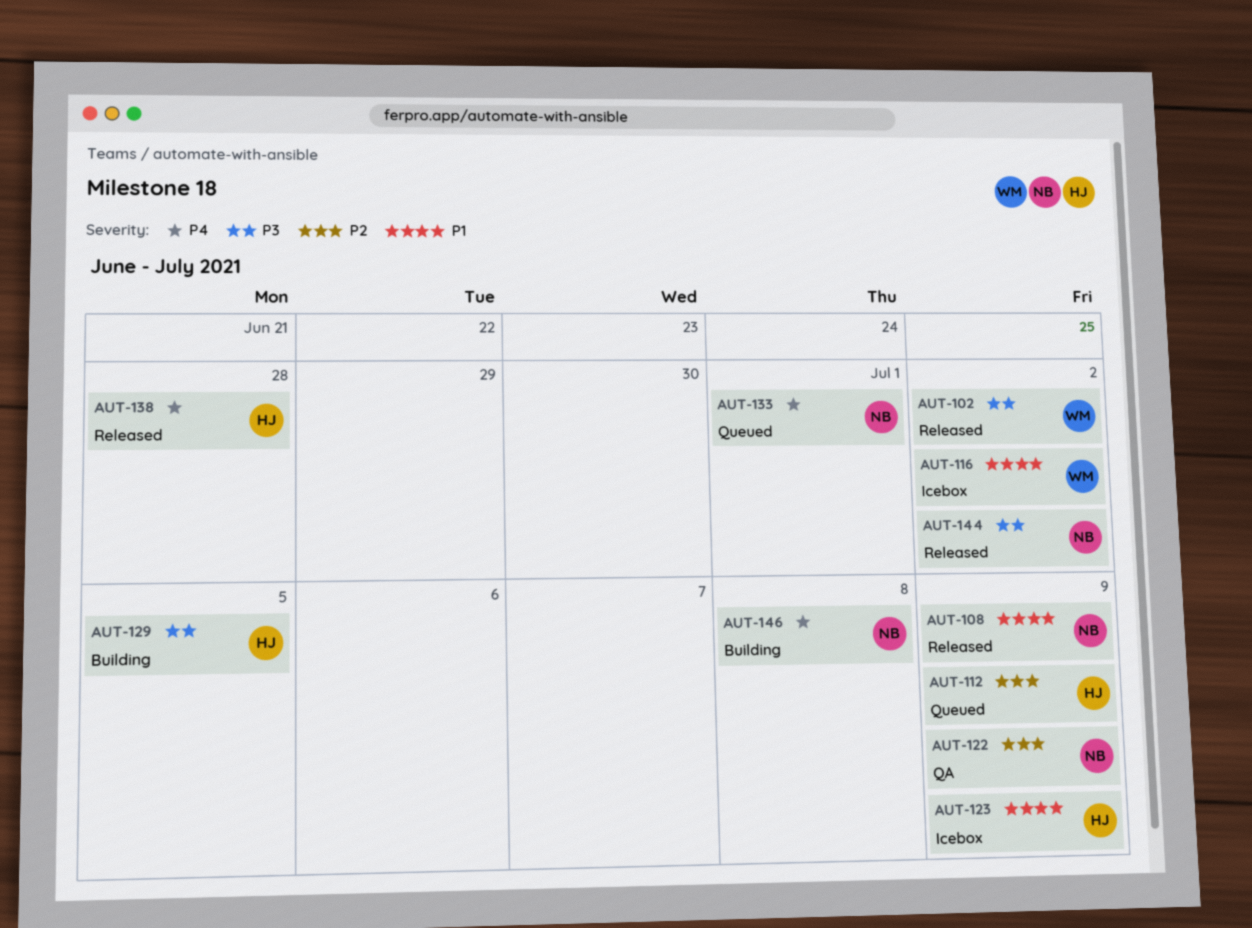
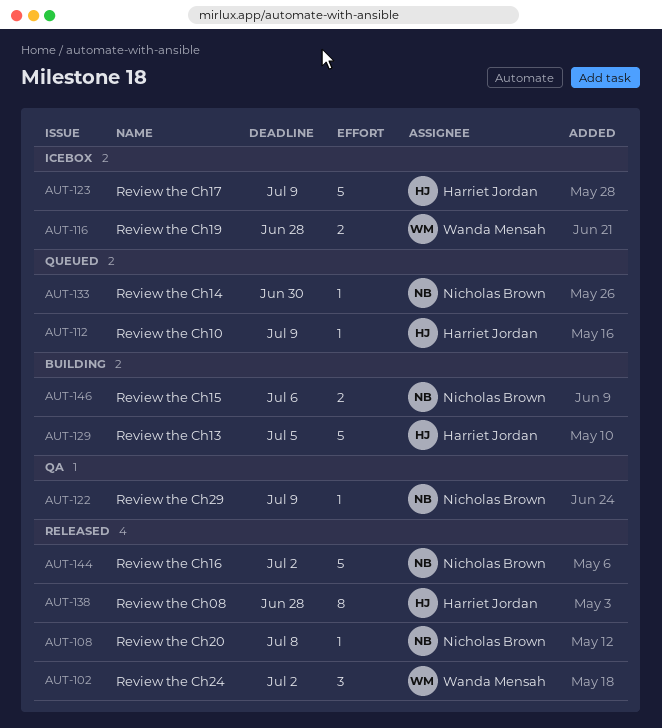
AUT-108, due: Jul 9 -> Jul 8
AUT-116, due: Jul 2 -> Jun 28
AUT-133, due: Jul 1 -> Jun 30
AUT-146, due: Jul 8 -> Jul 6

